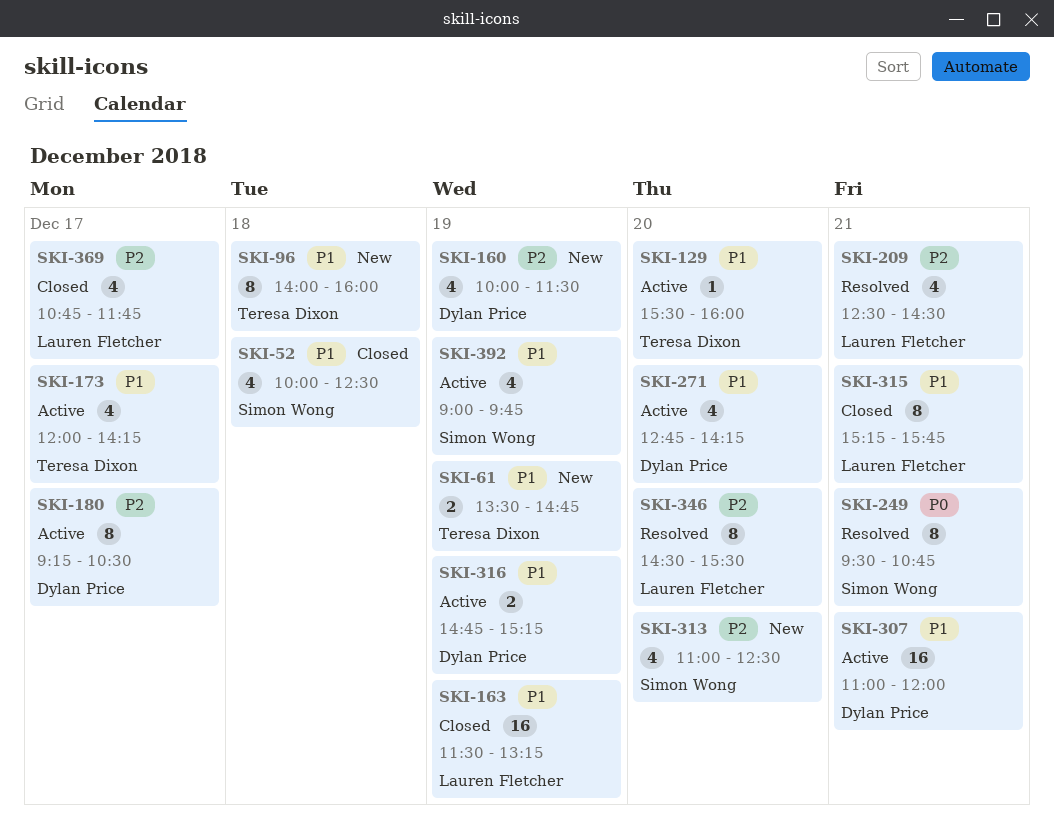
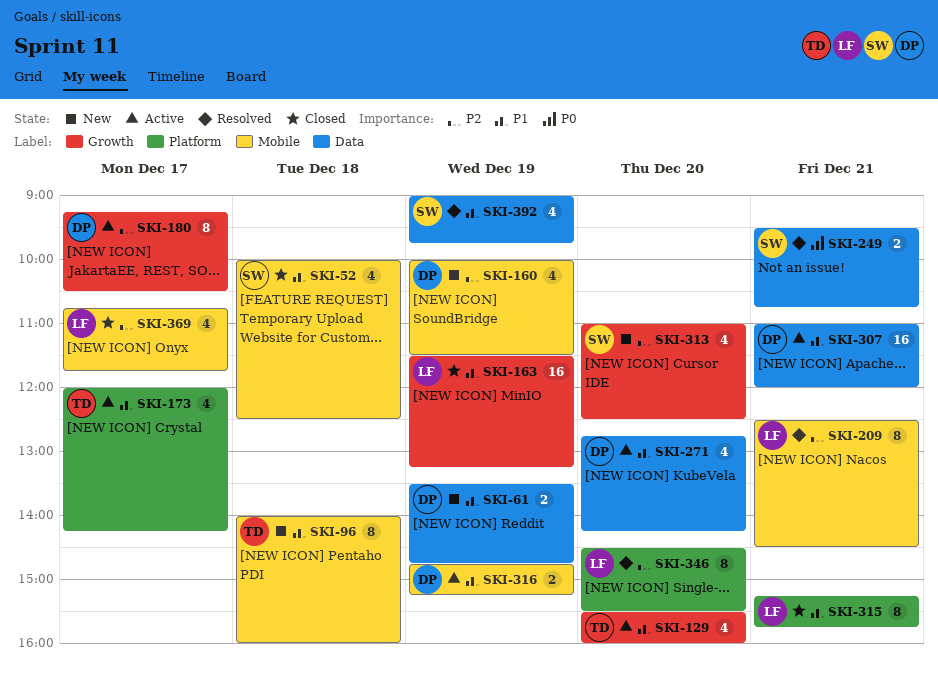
SKI-61, owner: Teresa Dixon -> Dylan Price
SKI-129, estimate: 1 -> 4
SKI-209, estimate: 4 -> 8
SKI-249, estimate: 8 -> 2
SKI-392, status: Active -> Resolved

